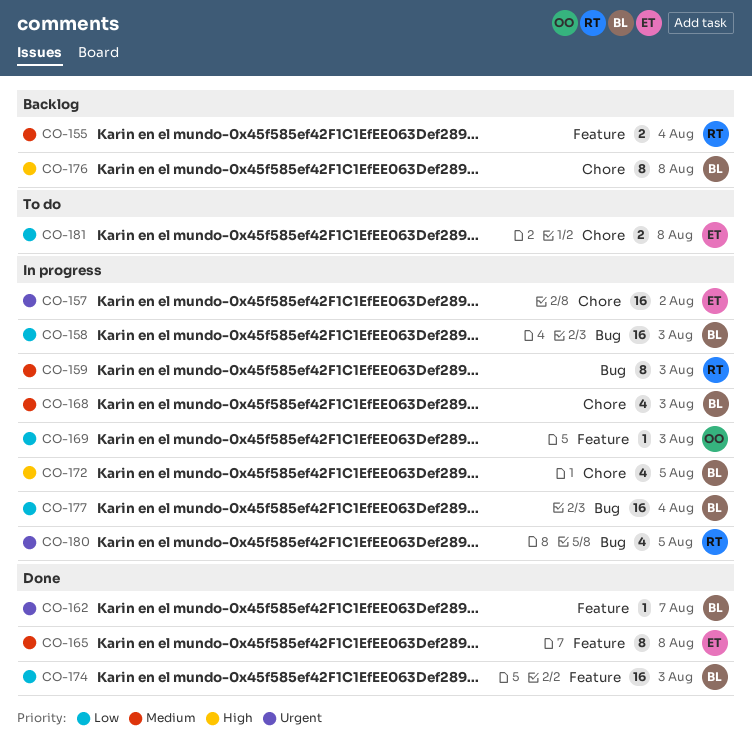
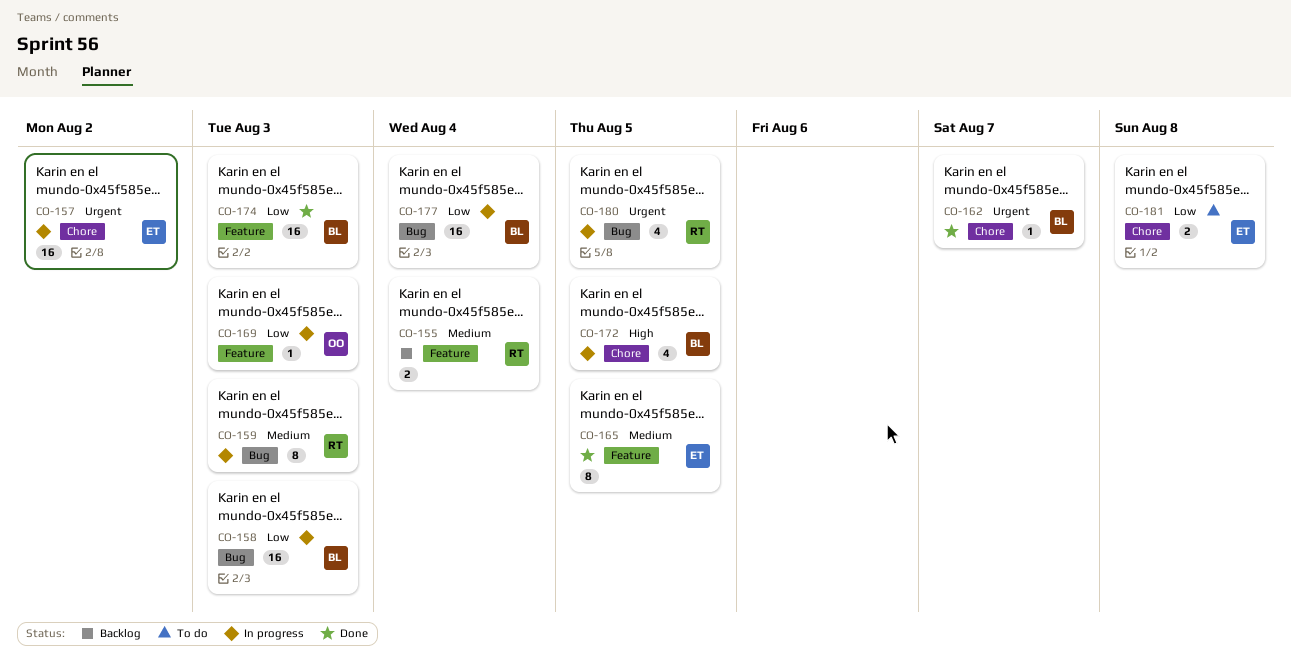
CO-162, label: Feature -> Chore
CO-165, due: Aug 8 -> Aug 5
CO-168: present -> none
CO-176: present -> none

